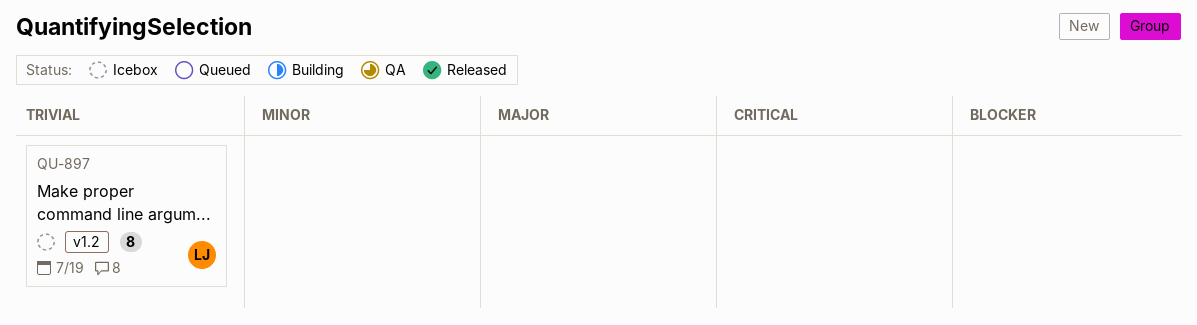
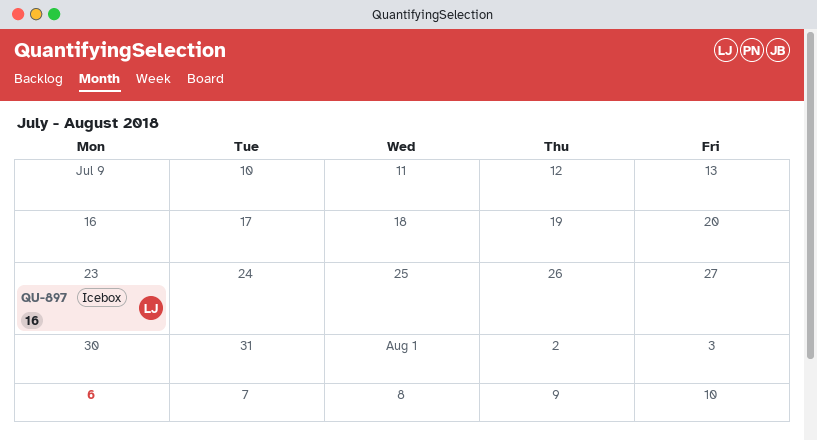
QU-897, estimate: 8 -> 16
QU-897, due: Jul 19 -> Jul 23

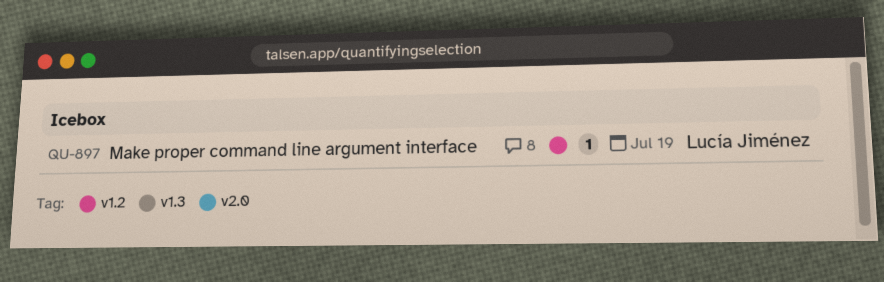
QU-897, estimate: 16 -> 1
QU-897, due: Jul 23 -> Jul 19

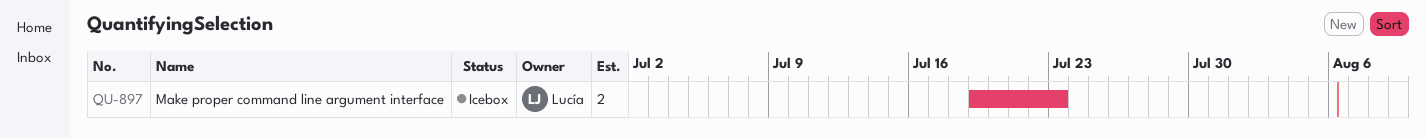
QU-897, estimate: 1 -> 2
QU-897, due: Jul 19 -> Jul 23

